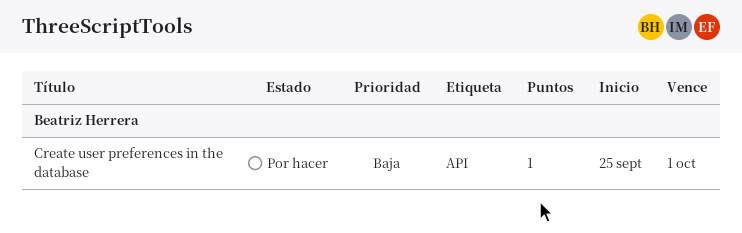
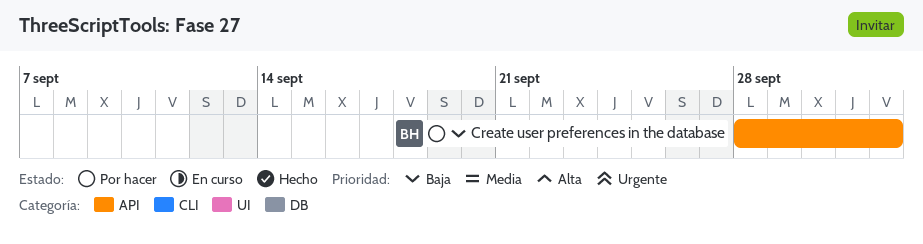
Create user preferences in the database, start: Sep 25 -> Sep 28
Create user preferences in the database, due: Oct 1 -> Oct 2

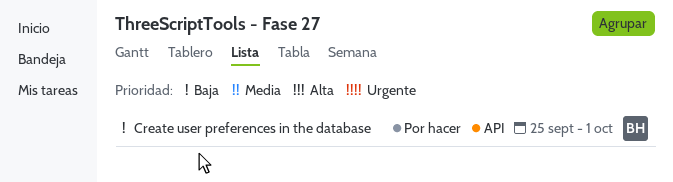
Create user preferences in the database, start: Sep 28 -> Sep 25
Create user preferences in the database, due: Oct 2 -> Oct 1

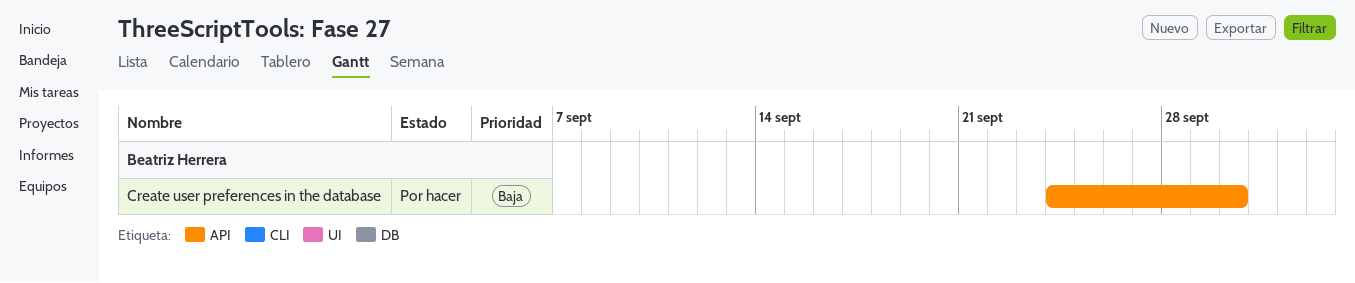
Create user preferences in the database, start: Sep 25 -> Sep 24
Create user preferences in the database, due: Oct 1 -> Sep 30

